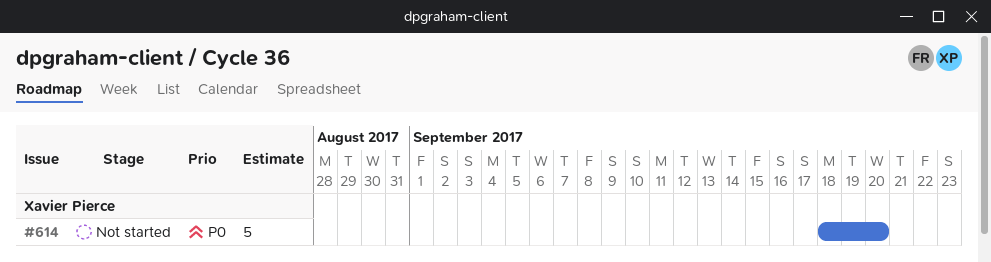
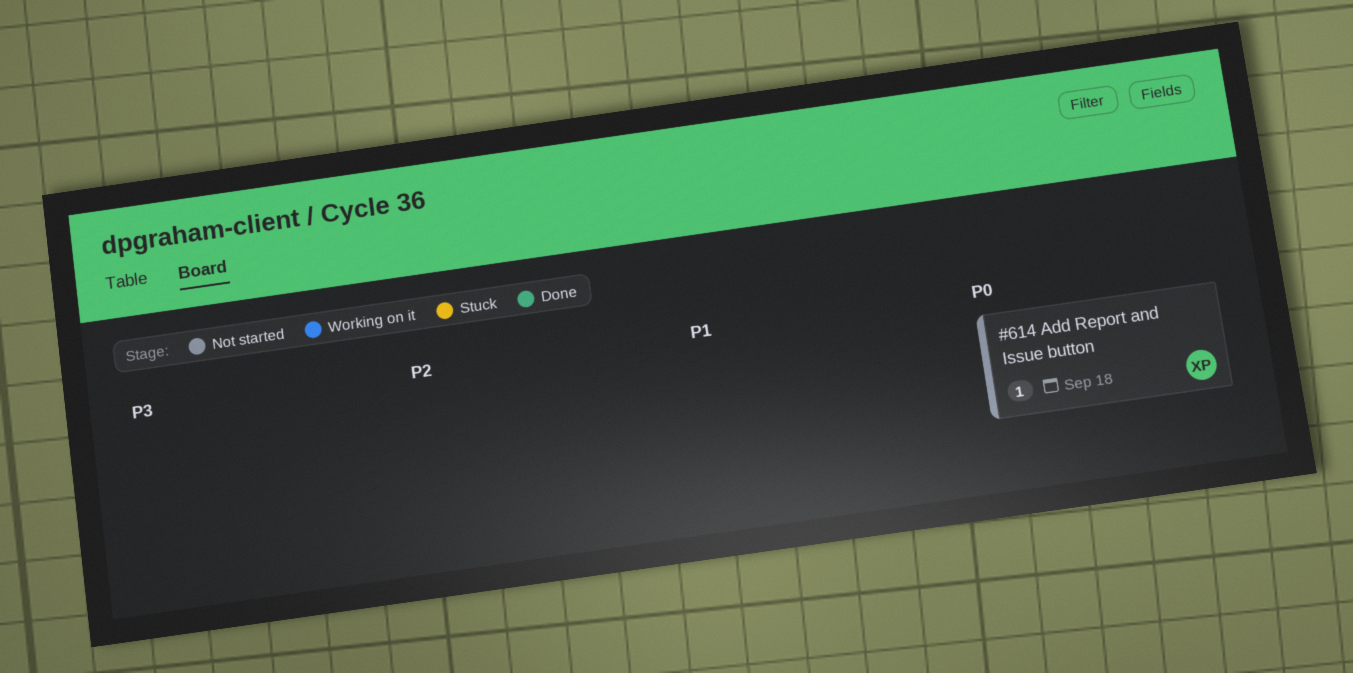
#614, estimate: 5 -> 1
#614, due: Sep 20 -> Sep 18

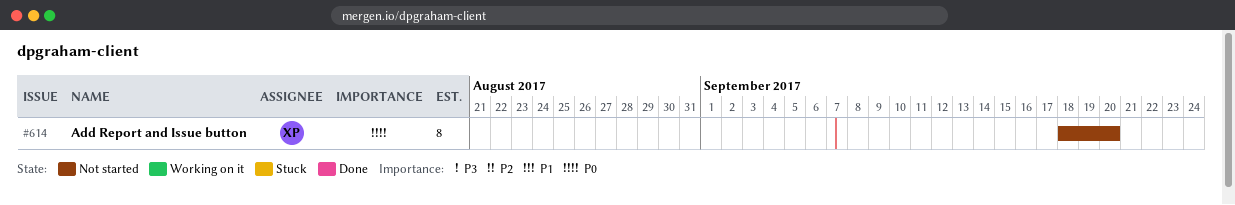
#614, estimate: 1 -> 8
#614, due: Sep 18 -> Sep 20

